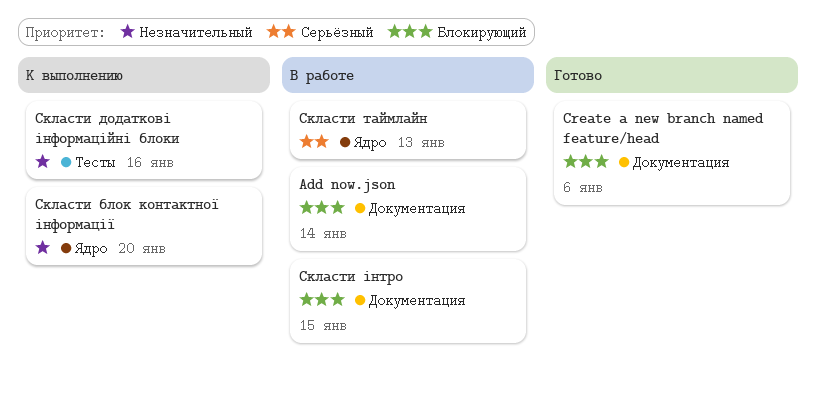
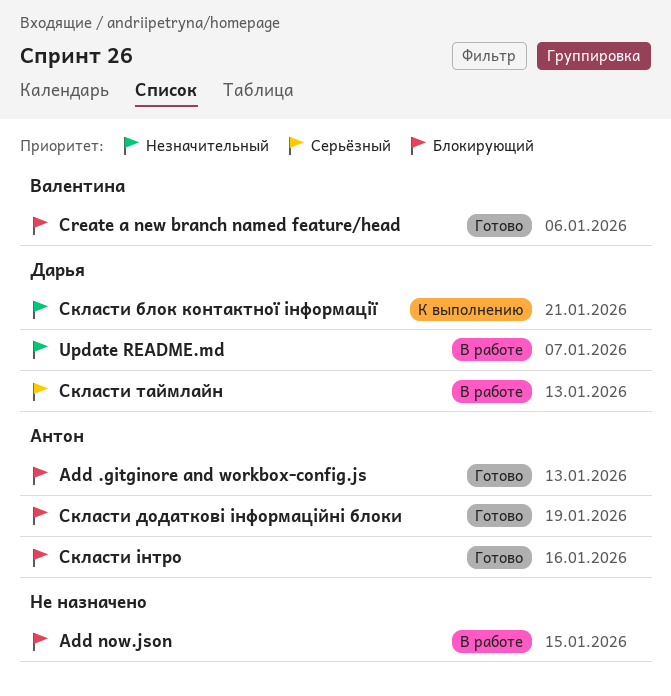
Add .gitginore and workbox-config.js: none -> present
Add now.json, due: Jan 14 -> Jan 15
Update README.md: none -> present
Скласти блок контактної інформації, due: Jan 20 -> Jan 21
Скласти додаткові інформаційні блоки, status: К выполнению -> Готово
Скласти додаткові інформаційні блоки, priority: Незначительный -> Блокирующий
Скласти додаткові інформаційні блоки, due: Jan 16 -> Jan 19
Скласти інтро, status: В работе -> Готово
Скласти інтро, due: Jan 15 -> Jan 16

